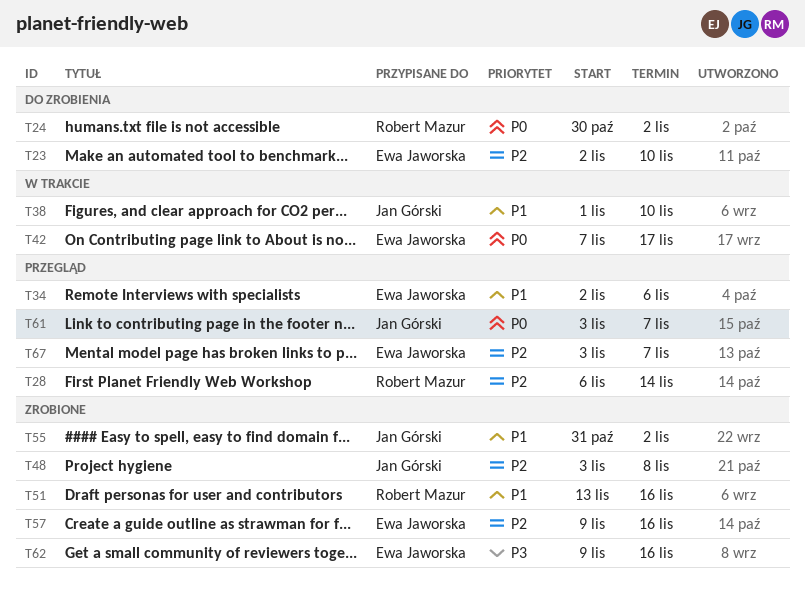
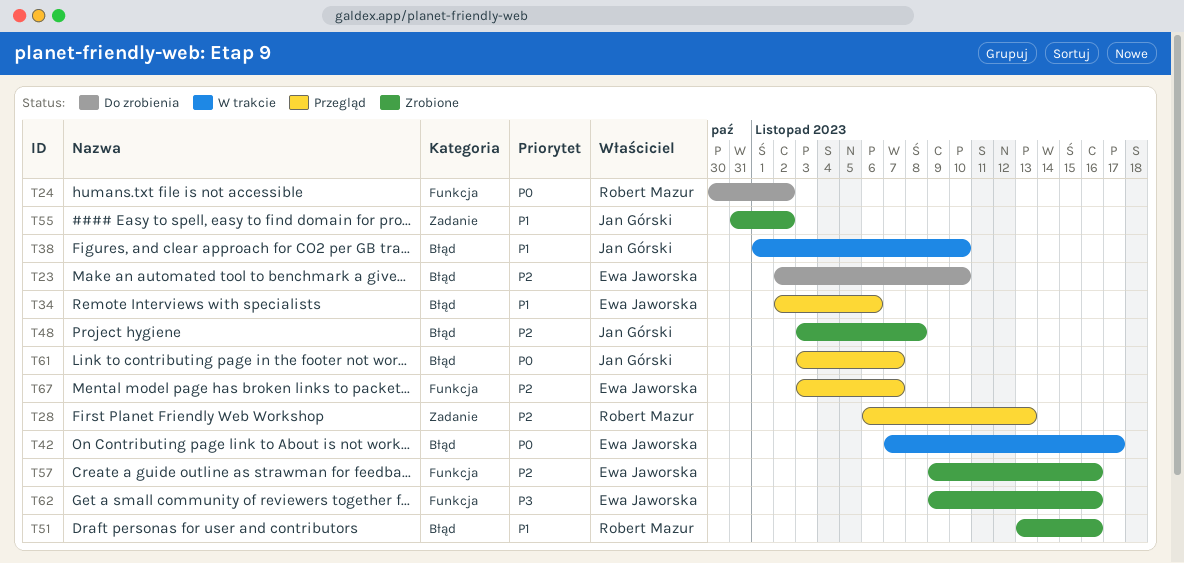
T28, due: Nov 14 -> Nov 13

